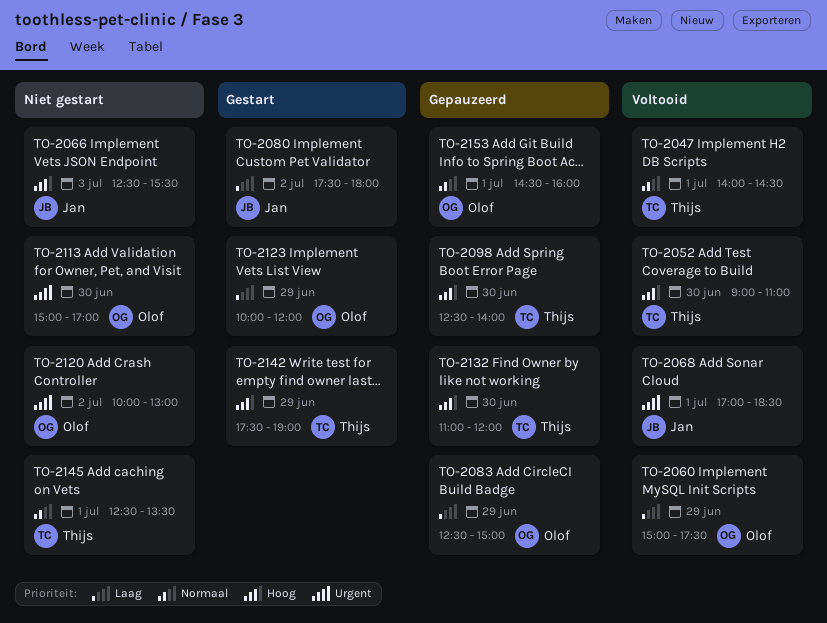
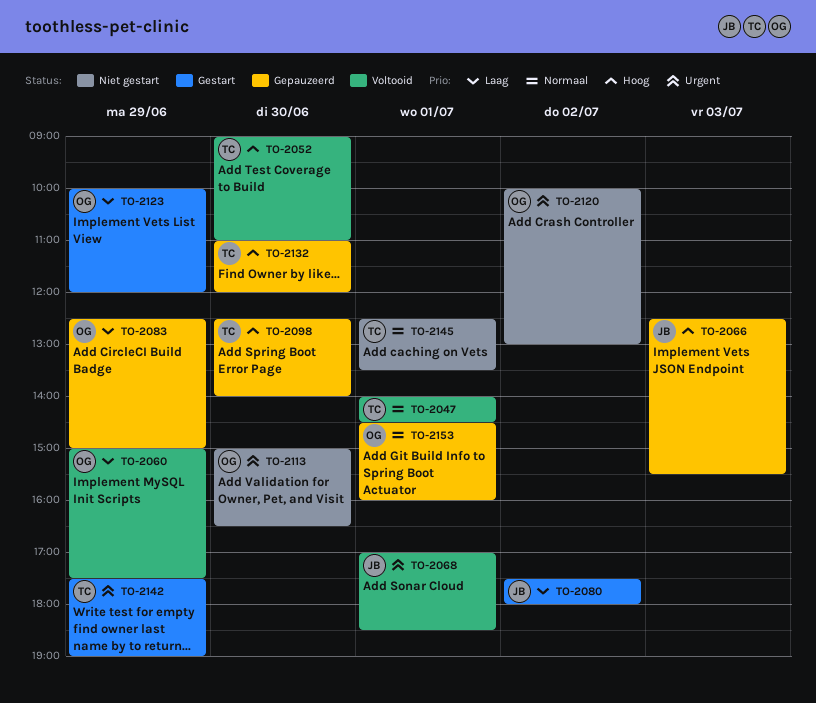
TO-2066, status: Niet gestart -> Gepauzeerd
TO-2113, ends: 17:00 -> 16:30
TO-2142, priority: Hoog -> Urgent

